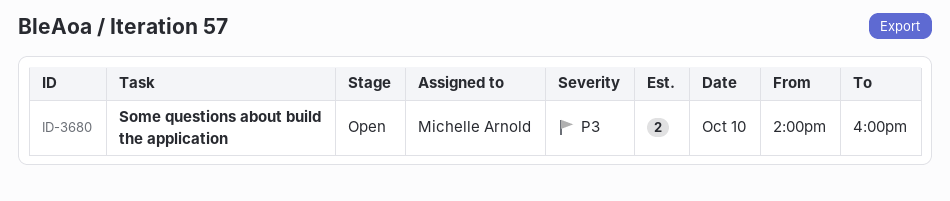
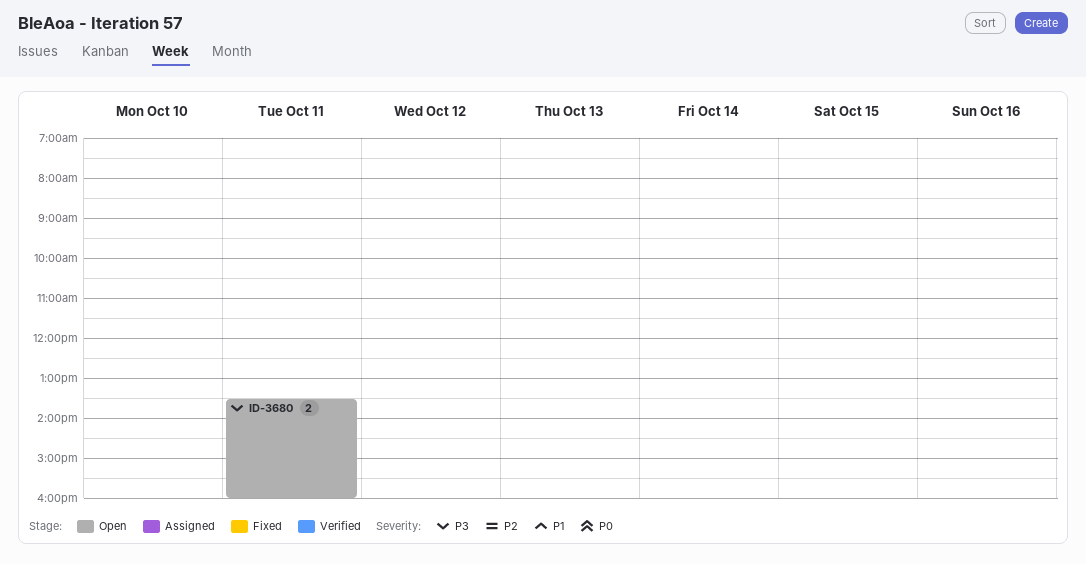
ID-3680, day: Oct 10 -> Oct 11
ID-3680, begins: 14:00 -> 13:30

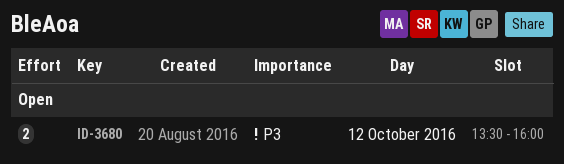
ID-3680, day: Oct 11 -> Oct 12

